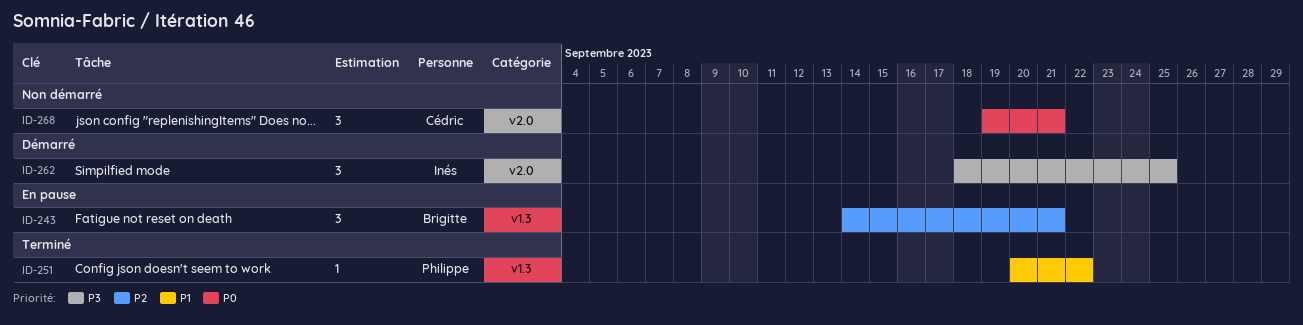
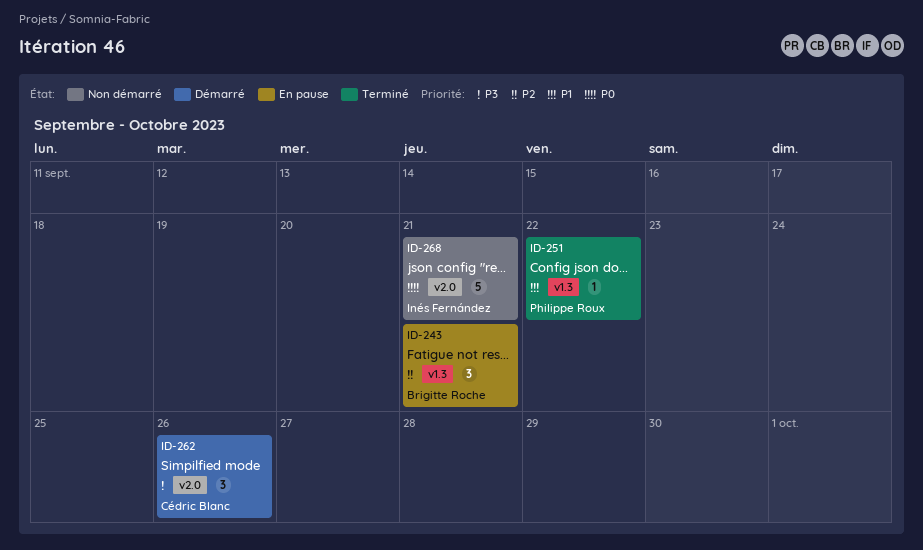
ID-262, owner: Inés Fernández -> Cédric Blanc
ID-262, due: Sep 25 -> Sep 26
ID-268, owner: Cédric Blanc -> Inés Fernández
ID-268, estimate: 3 -> 5

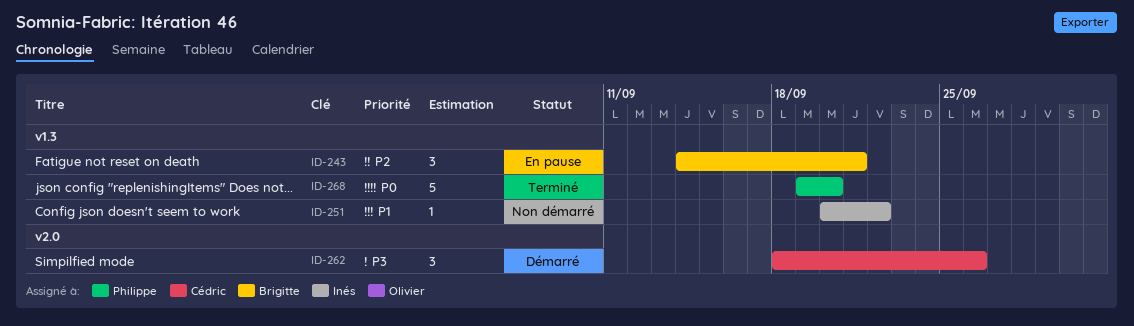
ID-251, status: Terminé -> Non démarré
ID-251, owner: Philippe Roux -> Inés Fernández
ID-268, status: Non démarré -> Terminé
ID-268, owner: Inés Fernández -> Philippe Roux
ID-268, label: v2.0 -> v1.3
ID-268, due: Sep 21 -> Sep 20

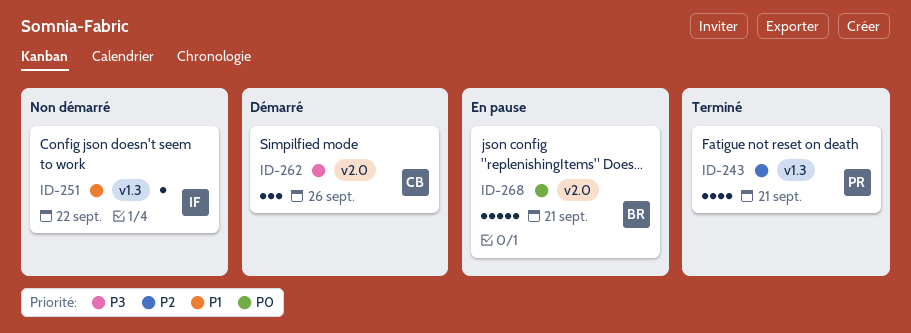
ID-243, status: En pause -> Terminé
ID-243, owner: Brigitte -> Philippe
ID-243, estimate: 3 -> 4
ID-268, status: Terminé -> En pause
ID-268, owner: Philippe -> Brigitte
ID-268, label: v1.3 -> v2.0
ID-268, due: Sep 20 -> Sep 21

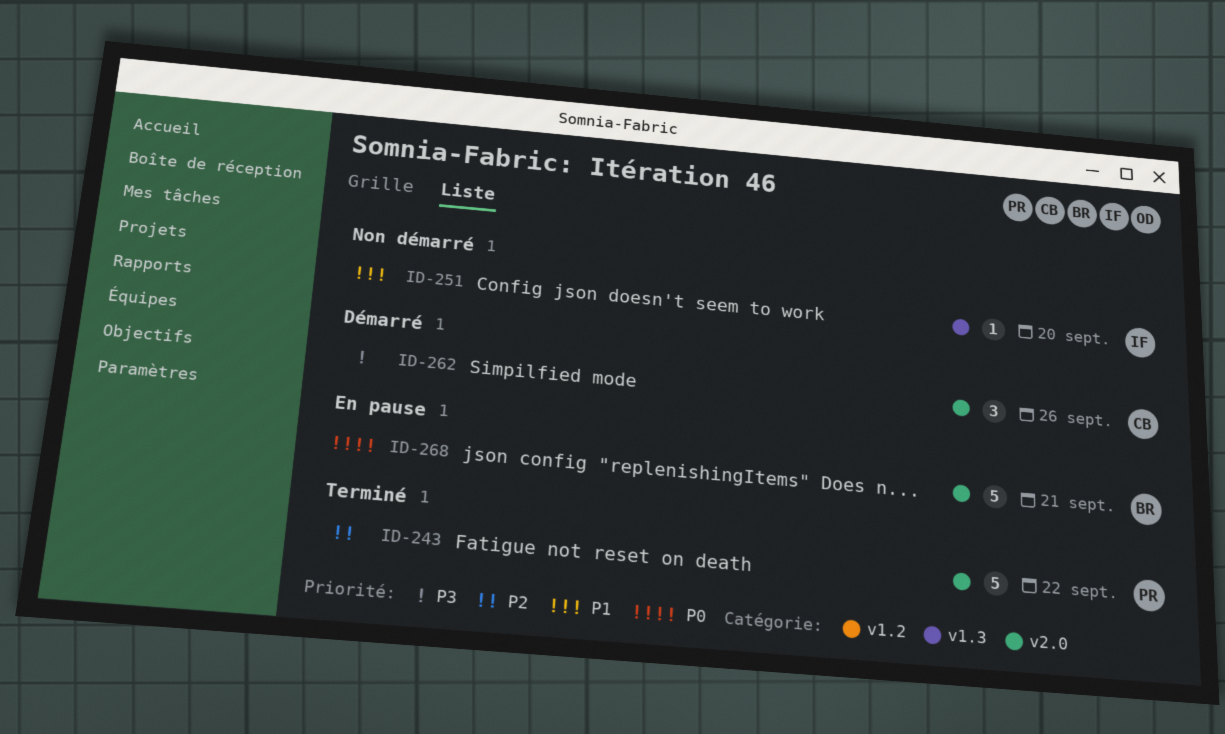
ID-243, label: v1.3 -> v2.0
ID-243, estimate: 4 -> 5
ID-243, due: Sep 21 -> Sep 22
ID-251, due: Sep 22 -> Sep 20

